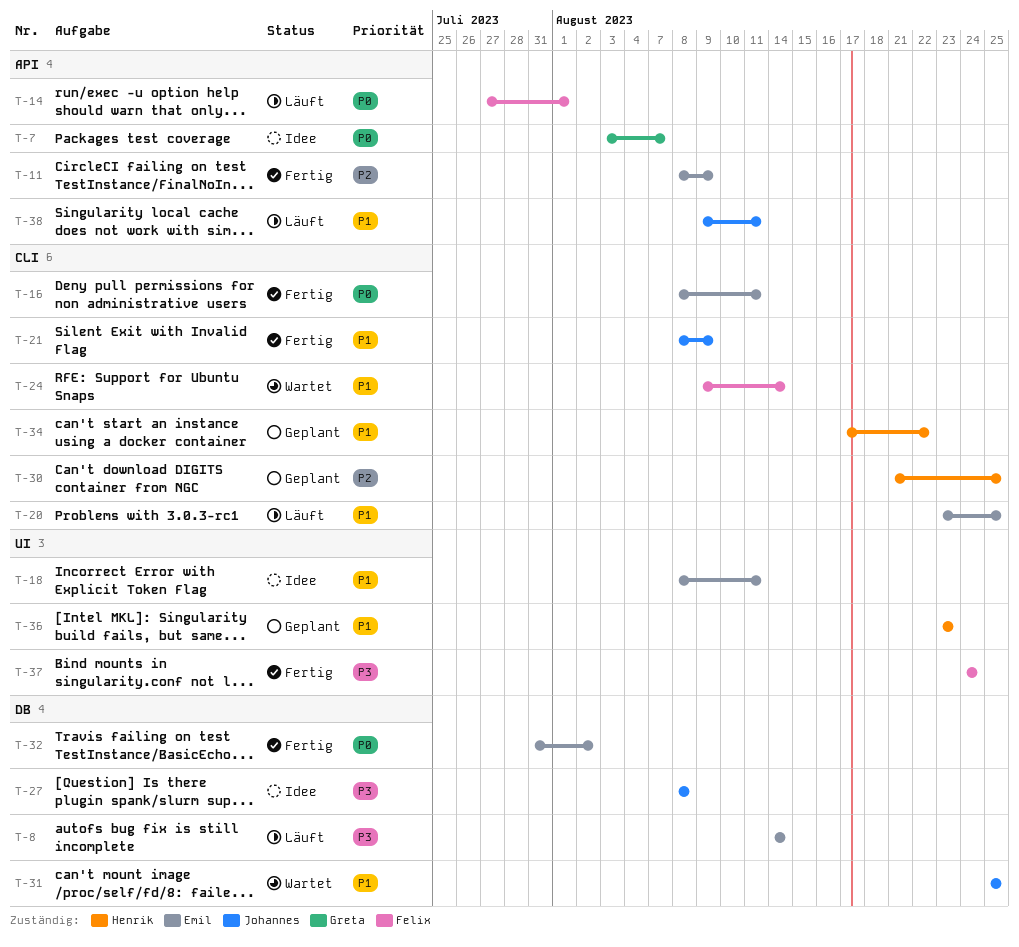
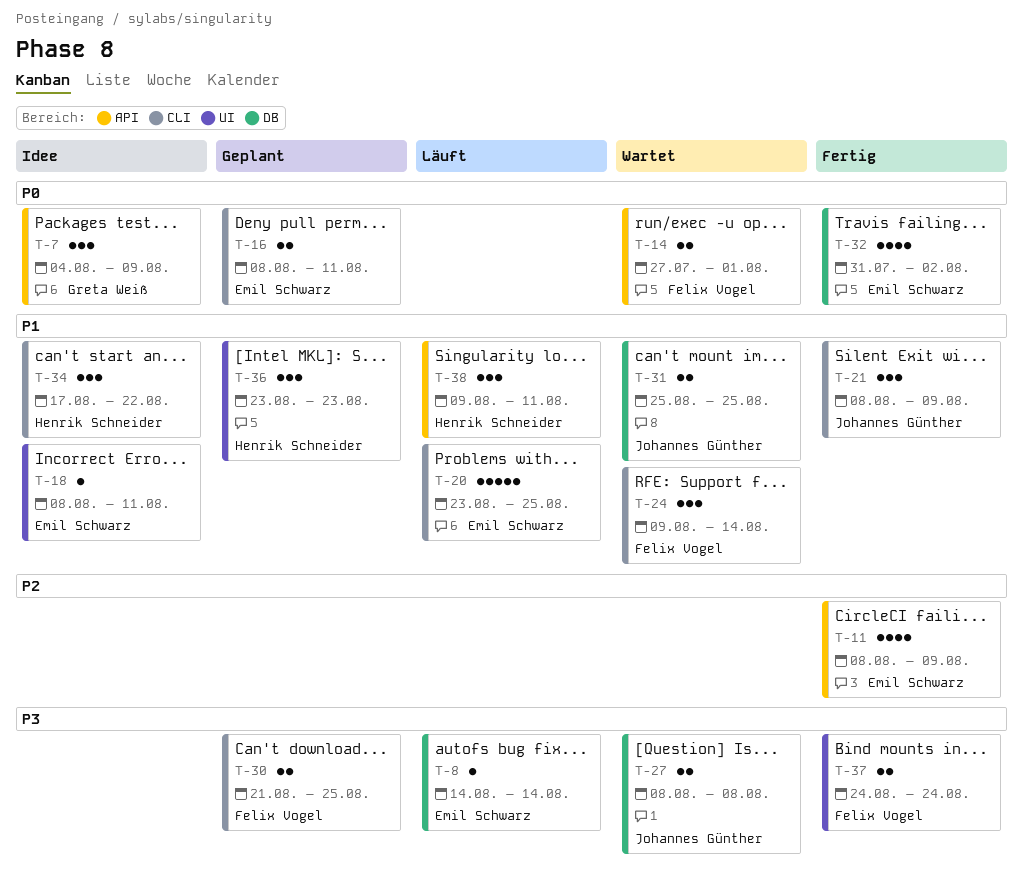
T-7, start: Aug 3 -> Aug 4
T-7, due: Aug 7 -> Aug 9
T-14, status: Läuft -> Wartet
T-16, status: Fertig -> Geplant
T-27, status: Idee -> Wartet
T-30, owner: Henrik Schneider -> Felix Vogel
T-30, priority: P2 -> P3
T-34, status: Geplant -> Idee
T-38, owner: Johannes Günther -> Henrik Schneider

